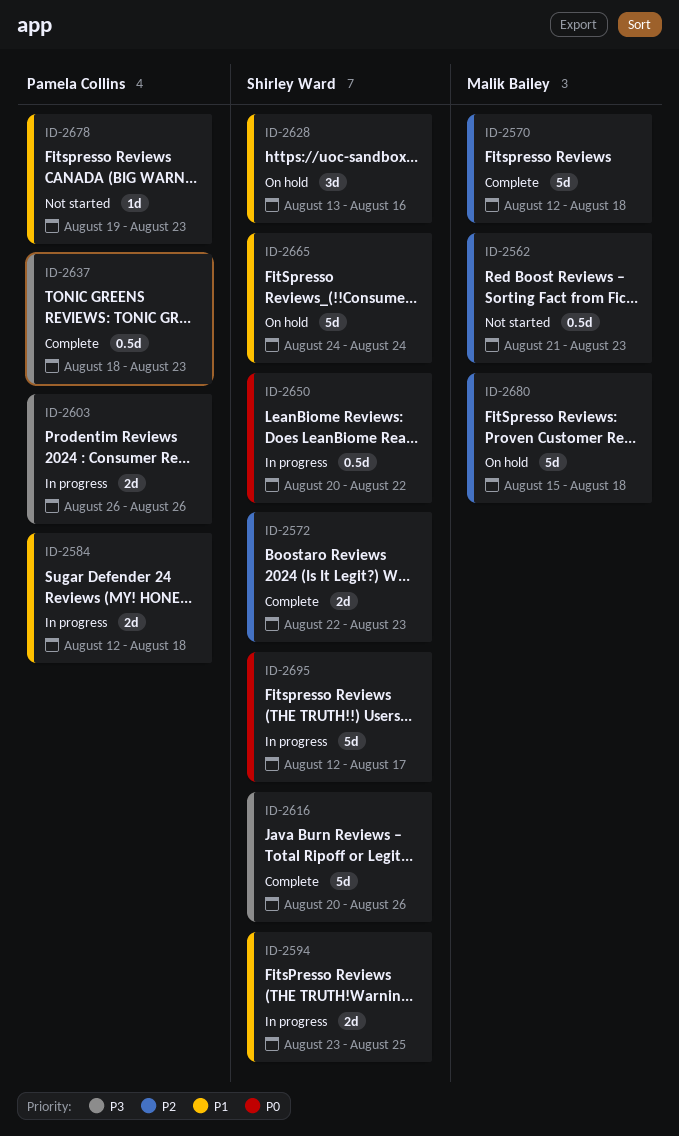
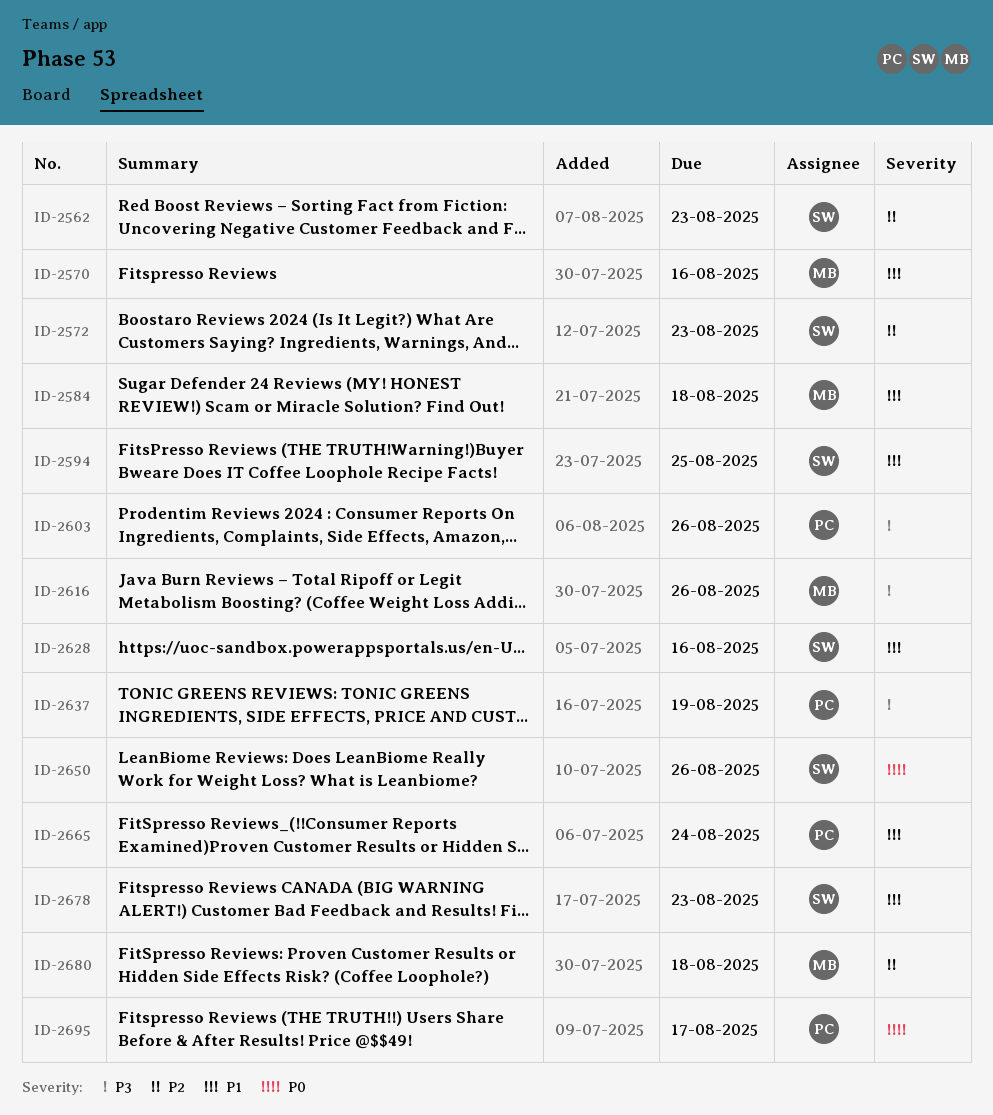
ID-2562, owner: Malik Bailey -> Shirley Ward
ID-2570, priority: P2 -> P1
ID-2570, due: Aug 18 -> Aug 16
ID-2584, owner: Pamela Collins -> Malik Bailey
ID-2616, owner: Shirley Ward -> Malik Bailey
ID-2637, due: Aug 23 -> Aug 19
ID-2650, due: Aug 22 -> Aug 26
ID-2665, owner: Shirley Ward -> Pamela Collins
ID-2678, owner: Pamela Collins -> Shirley Ward
ID-2695, owner: Shirley Ward -> Pamela Collins

